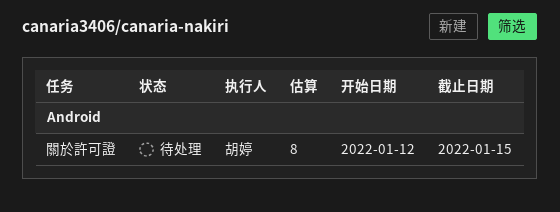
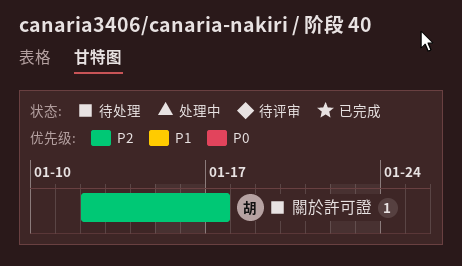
關於許可證, estimate: 8 -> 1
關於許可證, due: Jan 15 -> Jan 17

